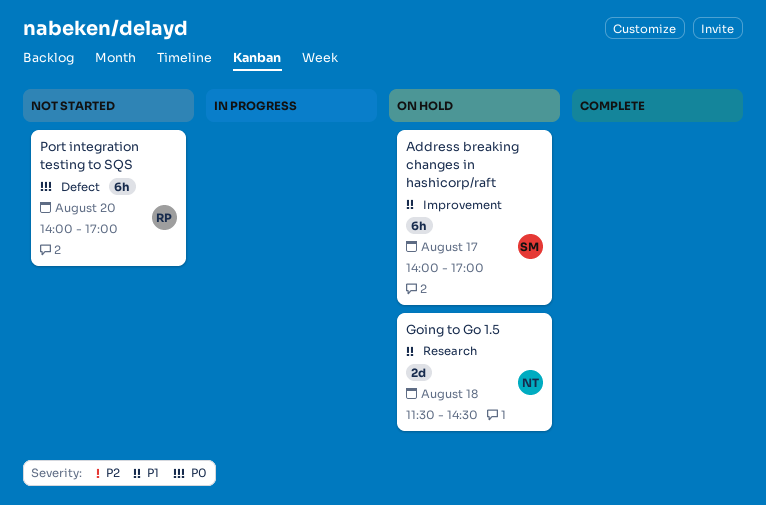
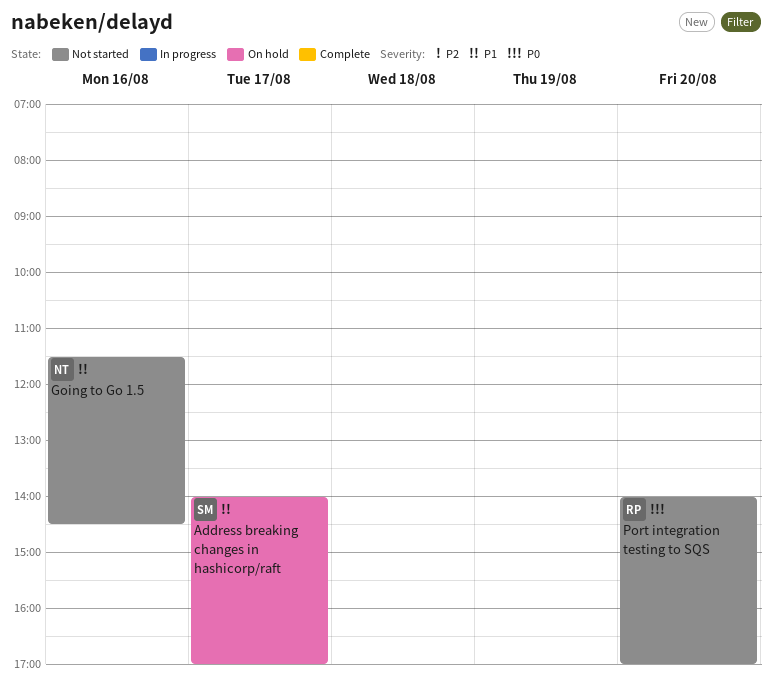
Going to Go 1.5, status: On hold -> Not started
Going to Go 1.5, day: Aug 18 -> Aug 16

